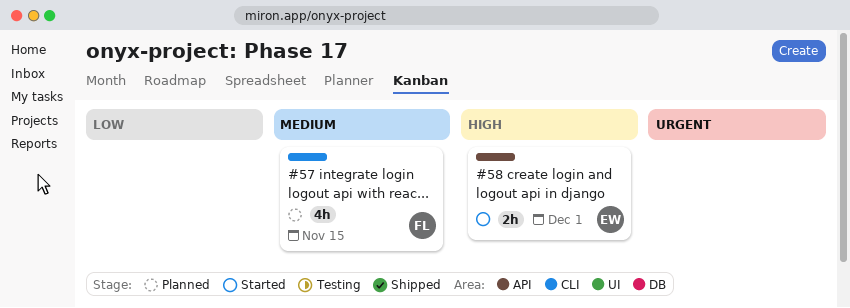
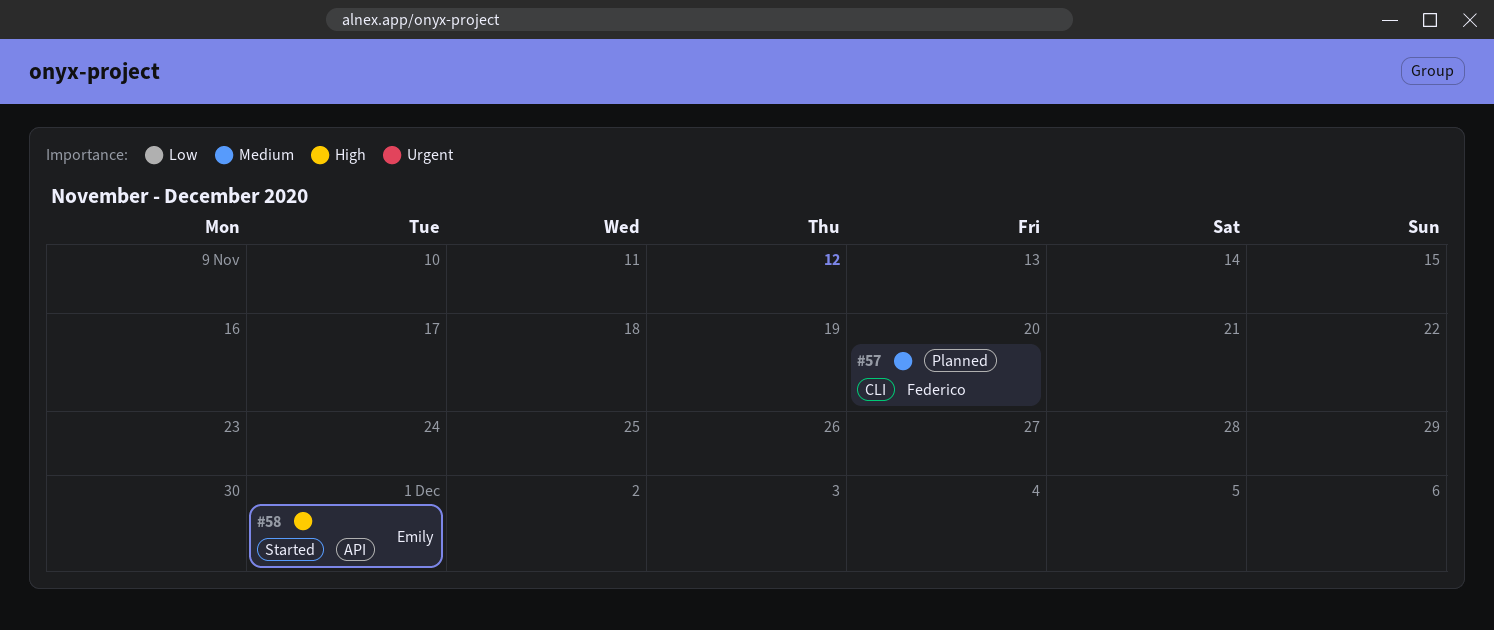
#57, due: Nov 15 -> Nov 20

